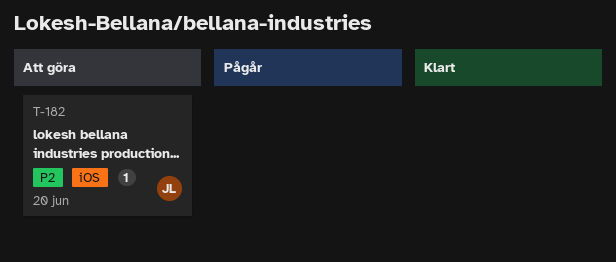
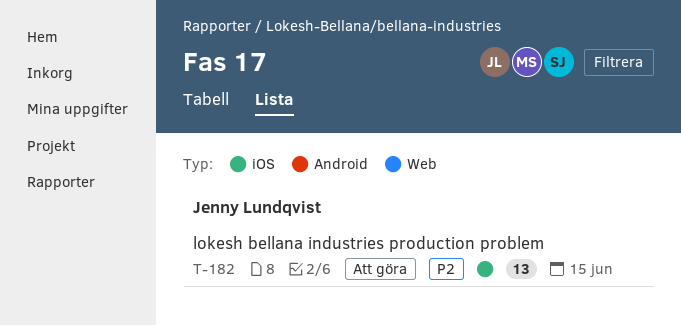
T-182, estimate: 1 -> 13
T-182, due: Jun 20 -> Jun 15

